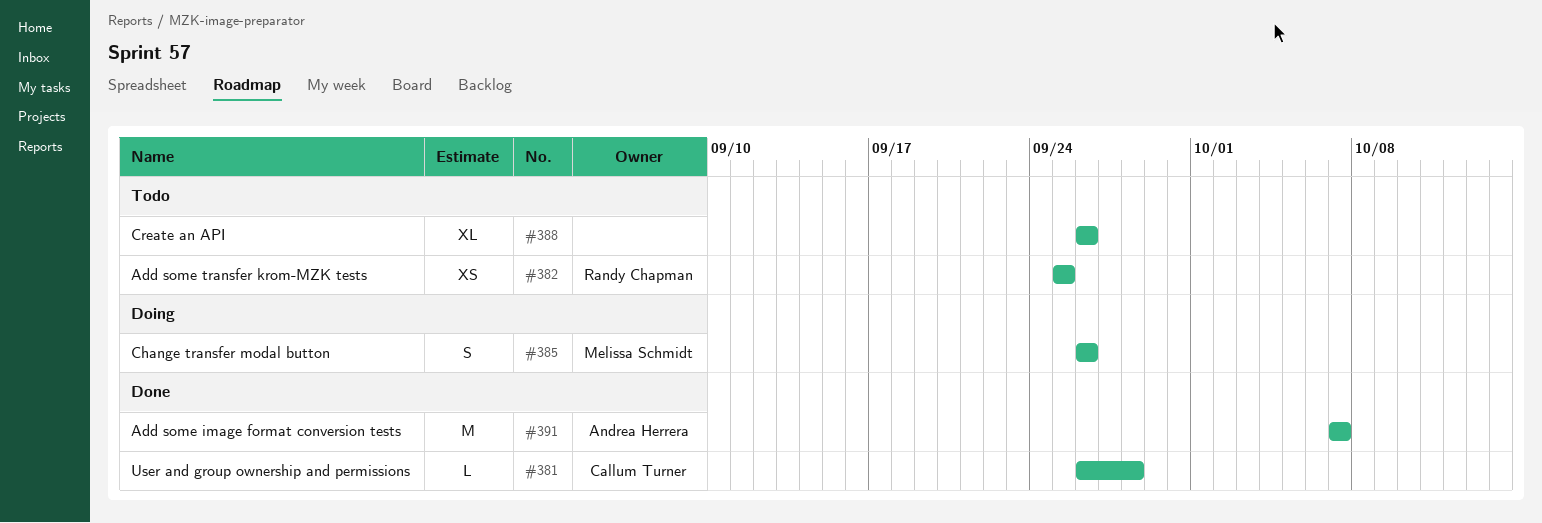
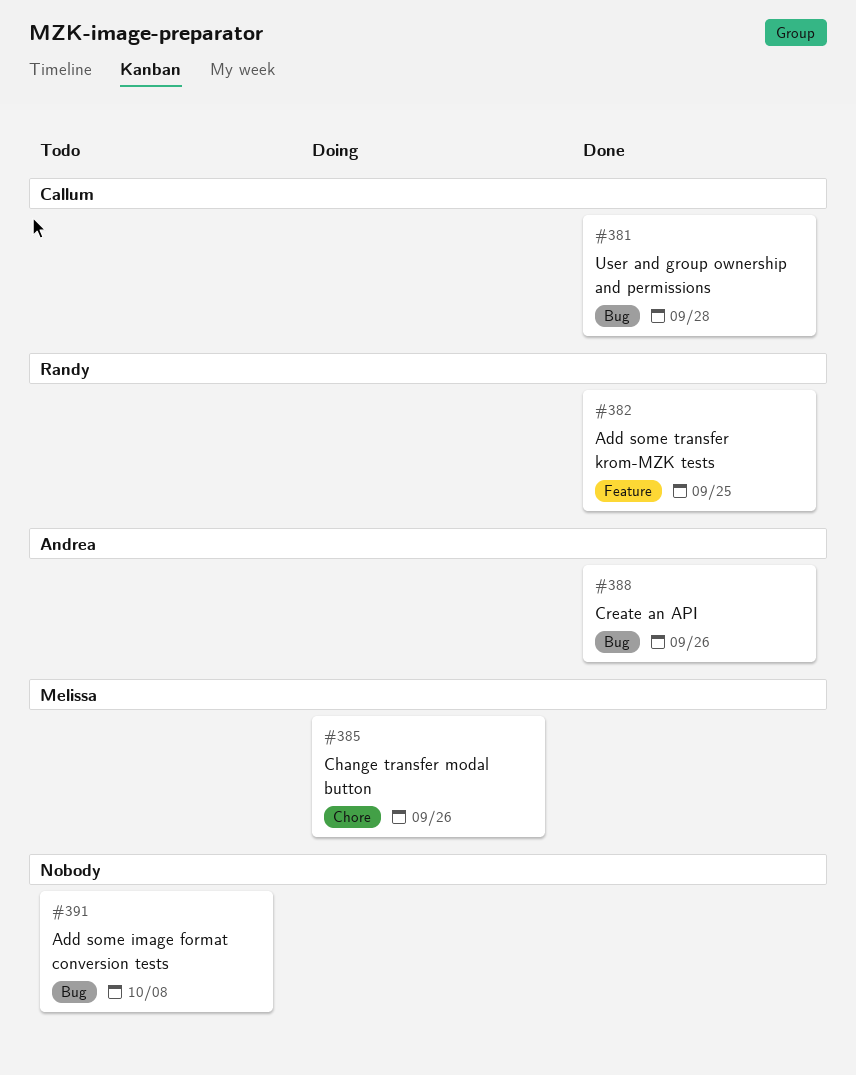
#382, status: Todo -> Done
#388, status: Todo -> Done
#388, owner: none -> Andrea Herrera
#391, status: Done -> Todo
#391, owner: Andrea Herrera -> none
#391, due: Oct 7 -> Oct 8

